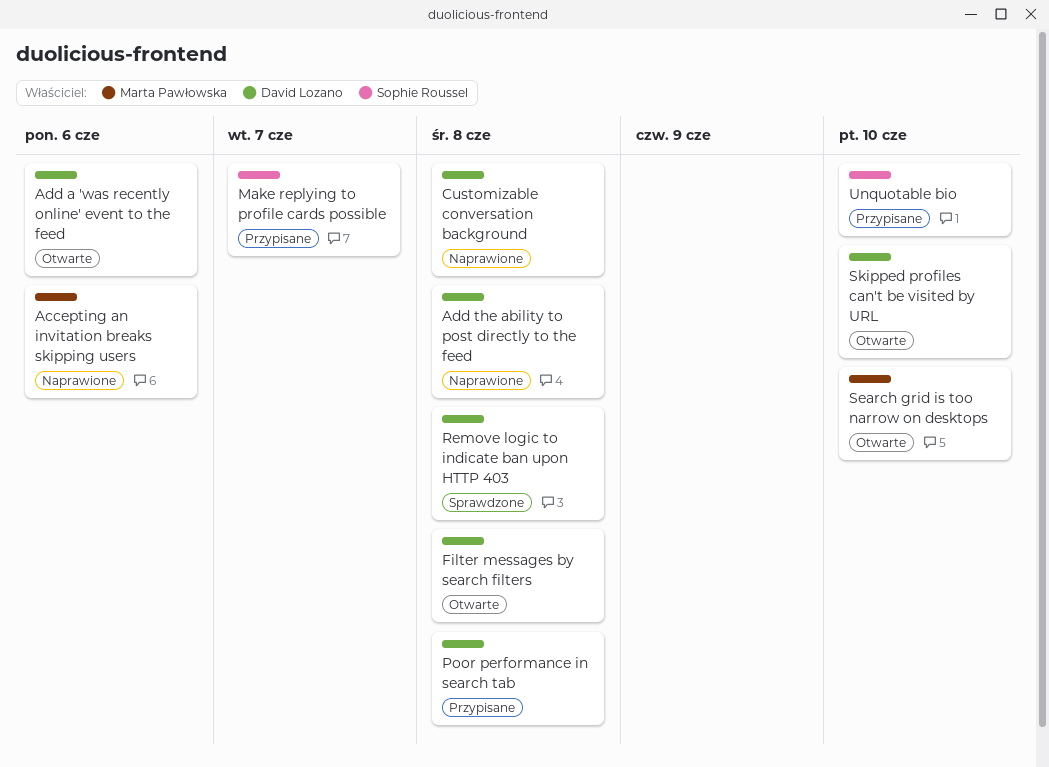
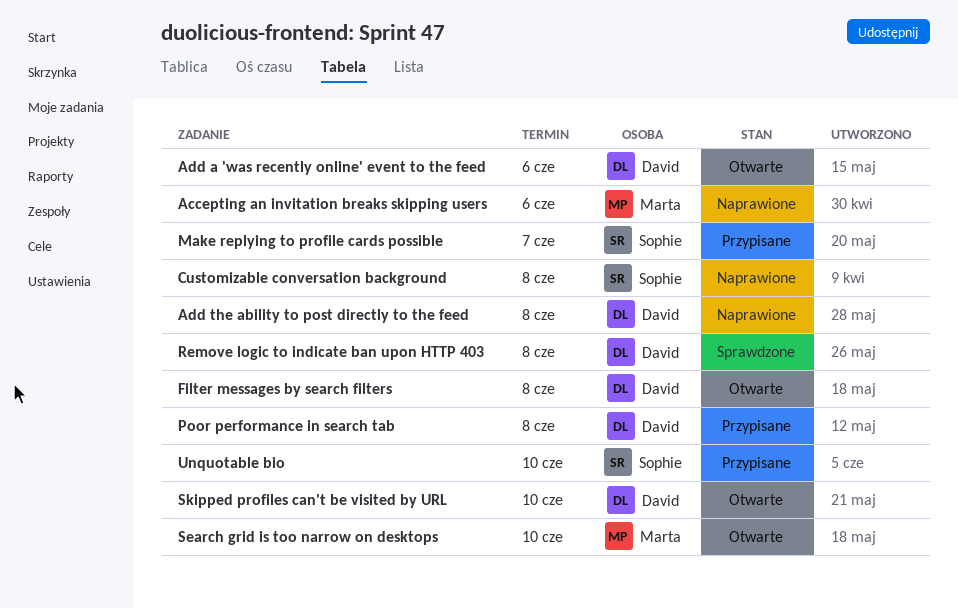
Customizable conversation background, owner: David Lozano -> Sophie Roussel

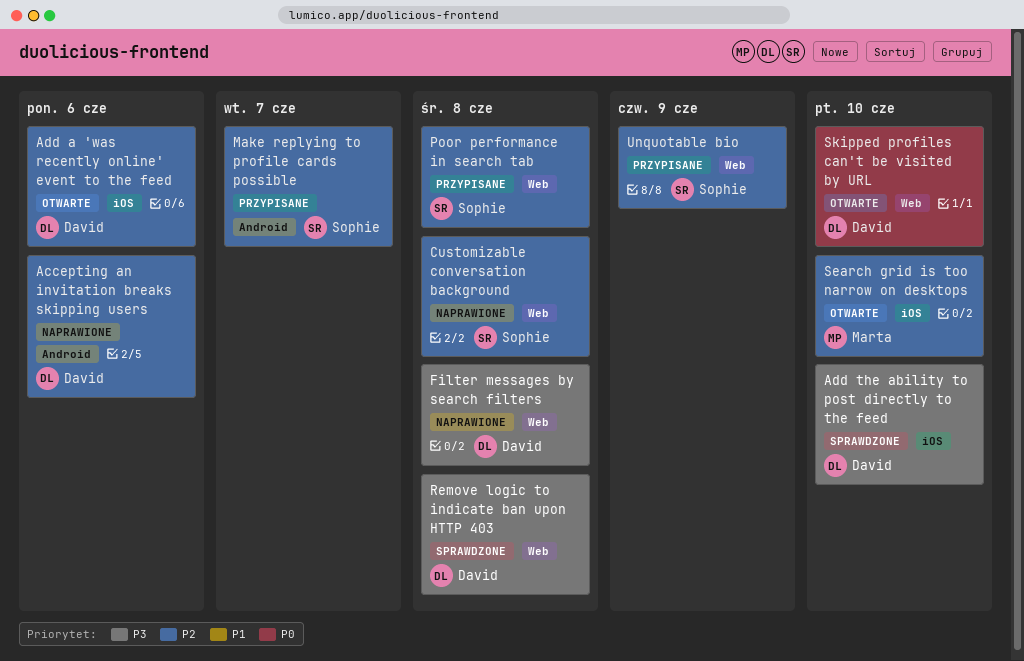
Accepting an invitation breaks skipping users, owner: Marta -> David
Add the ability to post directly to the feed, status: Naprawione -> Sprawdzone
Add the ability to post directly to the feed, due: Jun 8 -> Jun 10
Filter messages by search filters, status: Otwarte -> Naprawione
Poor performance in search tab, owner: David -> Sophie
Unquotable bio, due: Jun 10 -> Jun 9

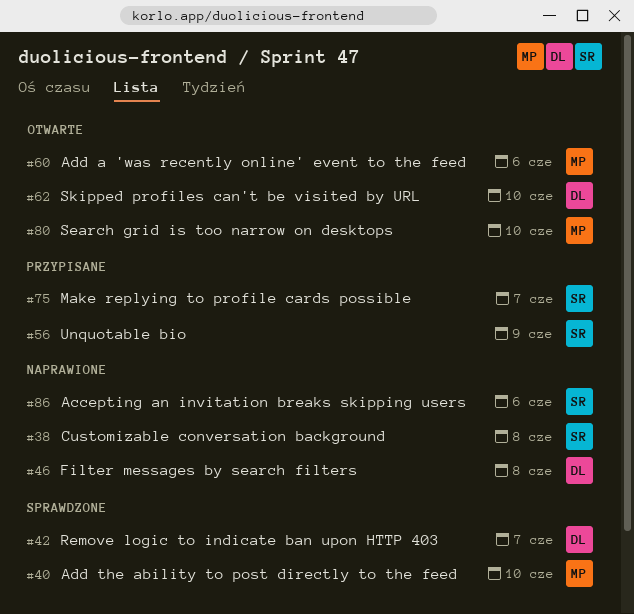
Accepting an invitation breaks skipping users, owner: David -> Sophie
Add a 'was recently online' event to the feed, owner: David -> Marta
Add the ability to post directly to the feed, owner: David -> Marta
Poor performance in search tab: present -> none
Remove logic to indicate ban upon HTTP 403, due: Jun 8 -> Jun 7

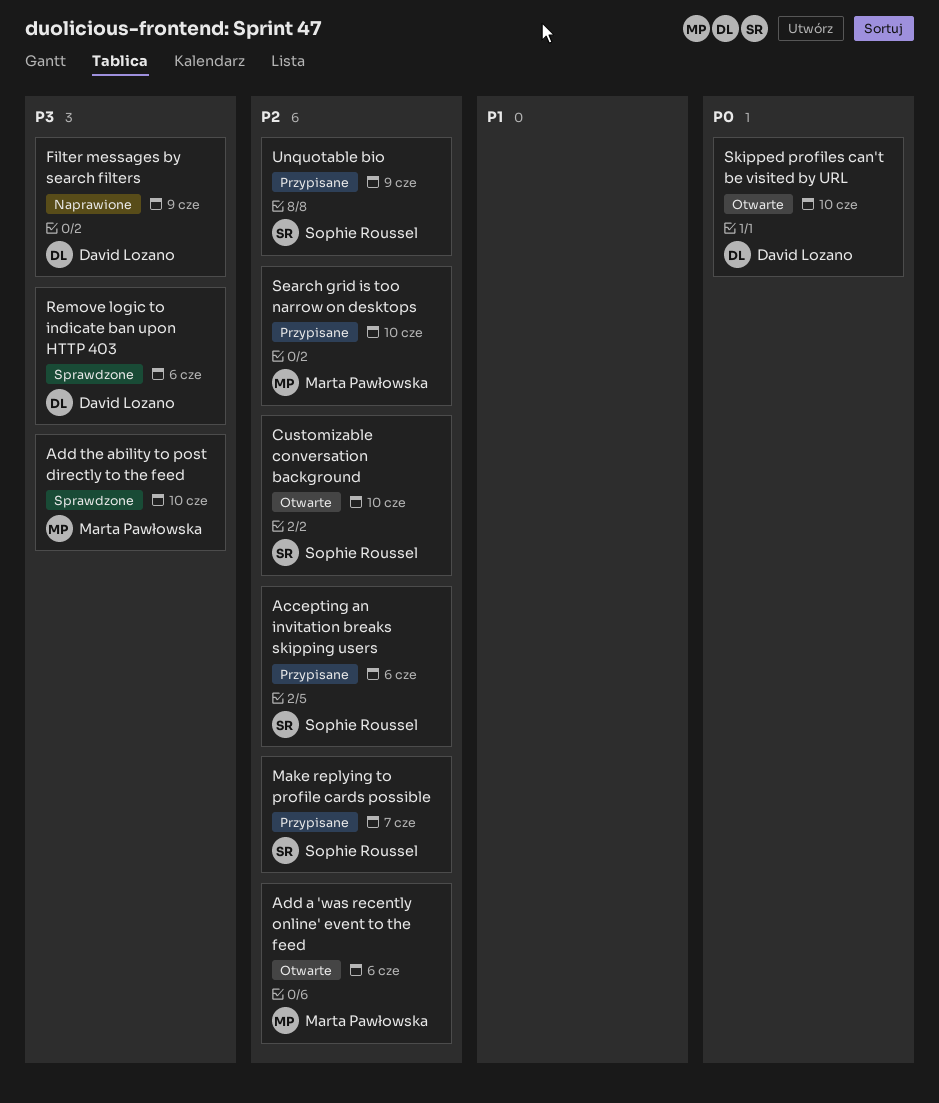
Accepting an invitation breaks skipping users, status: Naprawione -> Przypisane
Customizable conversation background, status: Naprawione -> Otwarte
Customizable conversation background, due: Jun 8 -> Jun 10
Filter messages by search filters, due: Jun 8 -> Jun 9
Remove logic to indicate ban upon HTTP 403, due: Jun 7 -> Jun 6
Search grid is too narrow on desktops, status: Otwarte -> Przypisane

